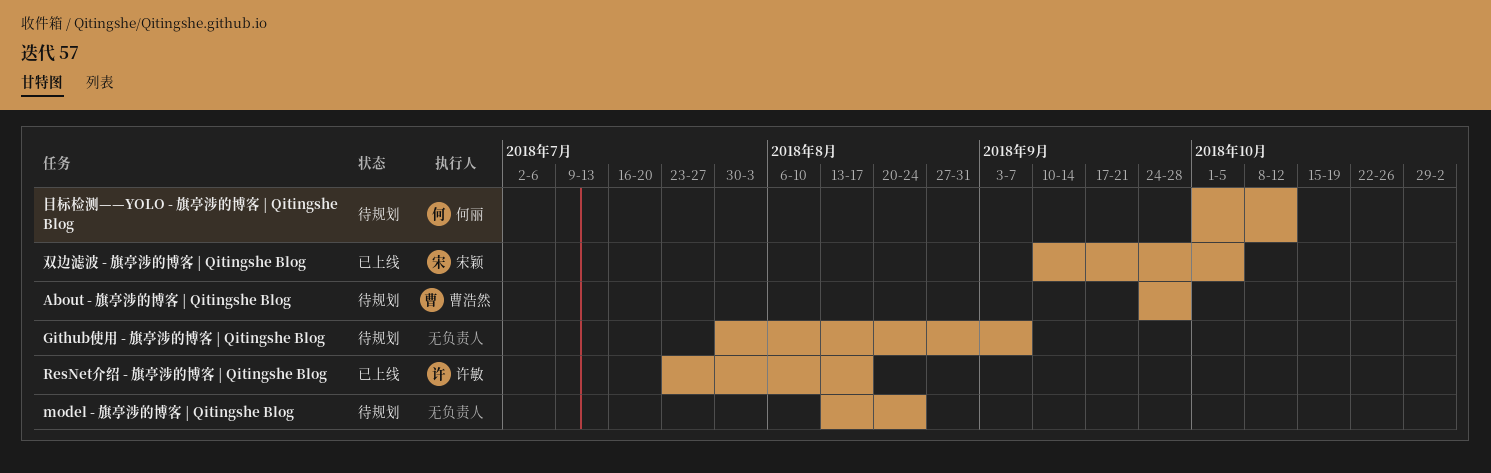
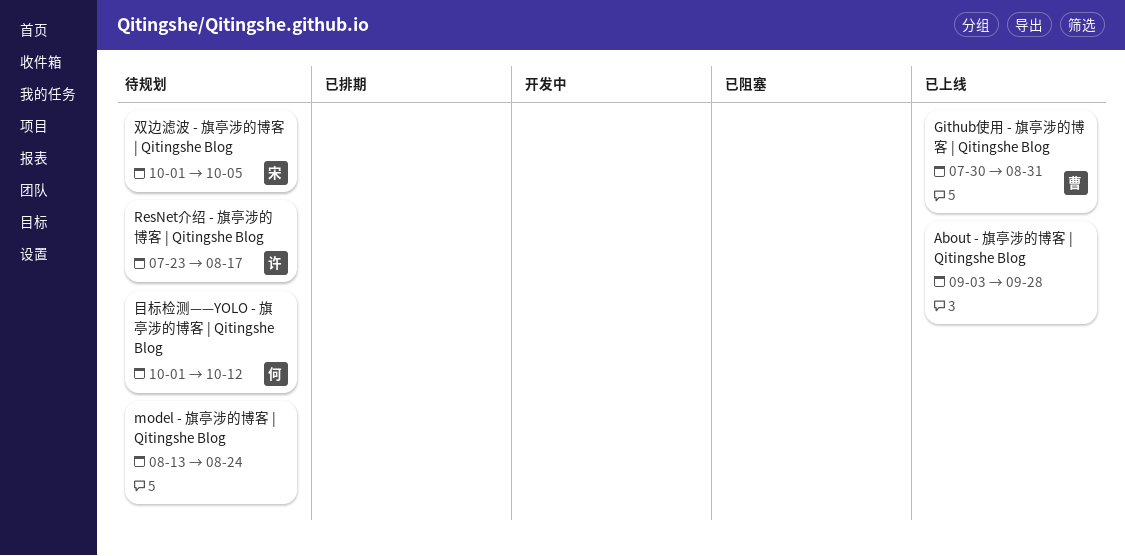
About - 旗亭涉的博客 | Qitingshe Blog, status: 待规划 -> 已上线
About - 旗亭涉的博客 | Qitingshe Blog, owner: 曹浩然 -> none
About - 旗亭涉的博客 | Qitingshe Blog, start: Sep 24 -> Sep 3
Github使用 - 旗亭涉的博客 | Qitingshe Blog, status: 待规划 -> 已上线
Github使用 - 旗亭涉的博客 | Qitingshe Blog, owner: none -> 曹浩然
Github使用 - 旗亭涉的博客 | Qitingshe Blog, due: Sep 7 -> Aug 31
ResNet介绍 - 旗亭涉的博客 | Qitingshe Blog, status: 已上线 -> 待规划
双边滤波 - 旗亭涉的博客 | Qitingshe Blog, status: 已上线 -> 待规划
双边滤波 - 旗亭涉的博客 | Qitingshe Blog, start: Sep 10 -> Oct 1

